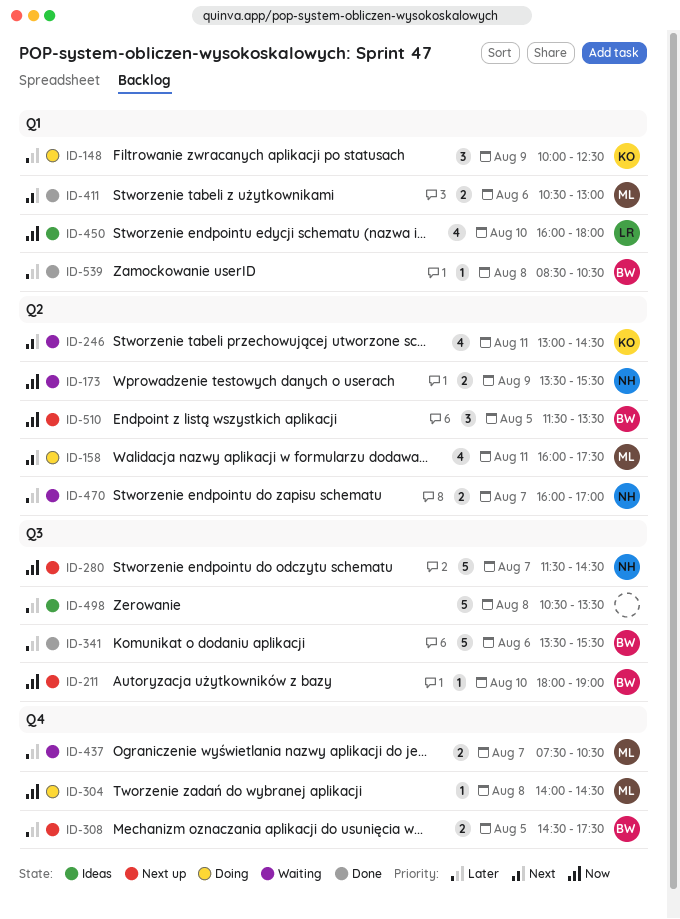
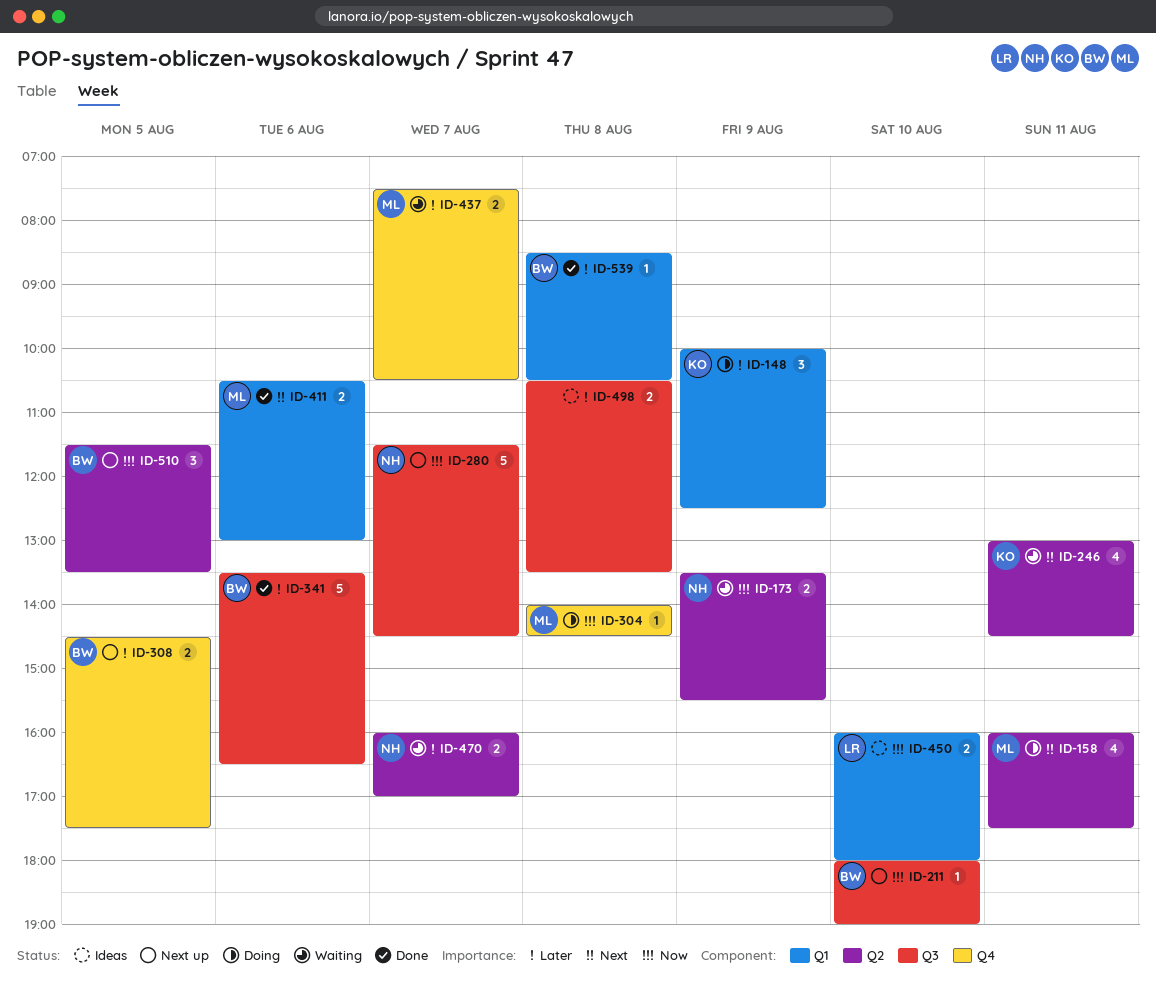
ID-341, ends: 15:30 -> 16:30
ID-450, estimate: 4 -> 2
ID-498, estimate: 5 -> 2

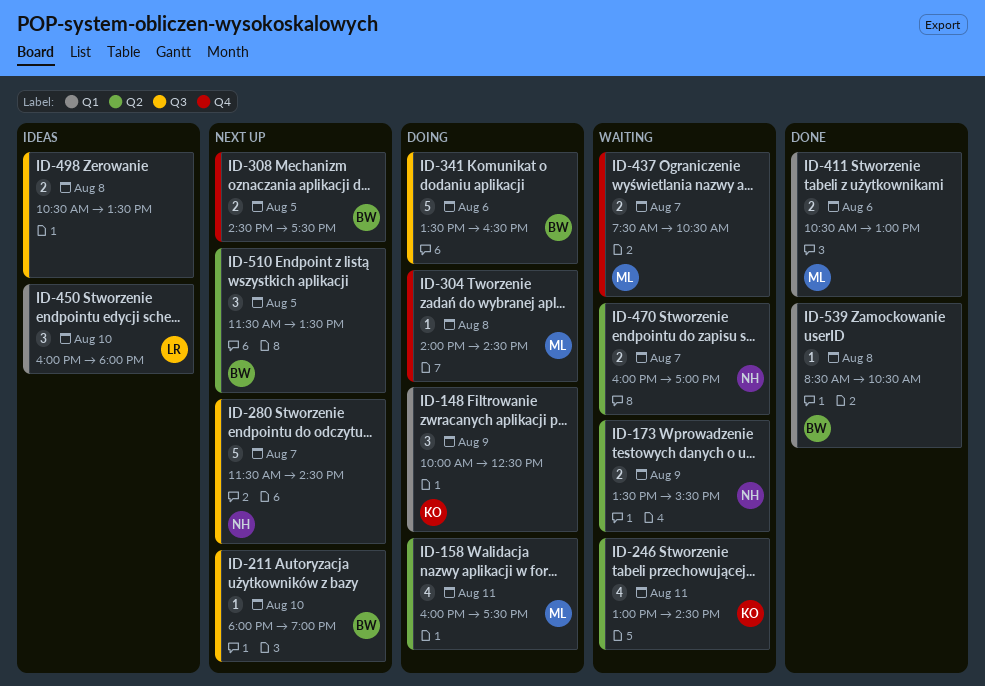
ID-341, status: Done -> Doing
ID-450, estimate: 2 -> 3

